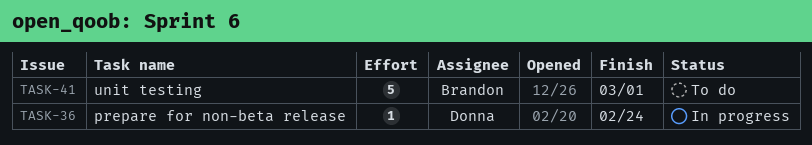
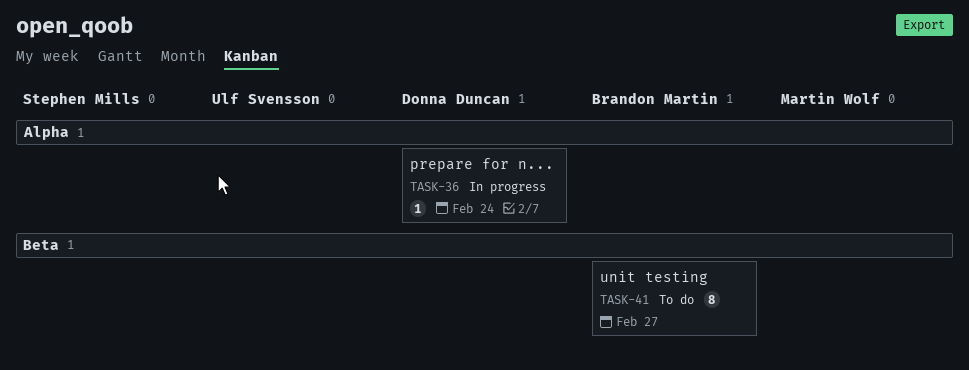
TASK-41, estimate: 5 -> 8
TASK-41, due: Mar 1 -> Feb 27

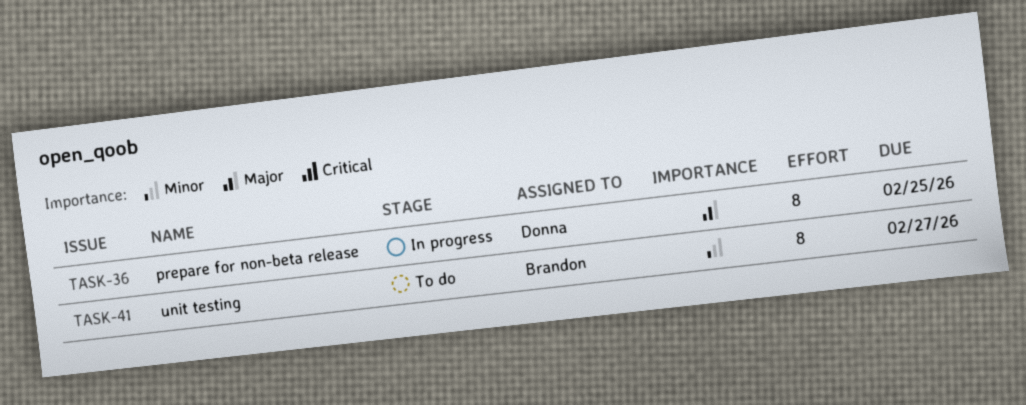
TASK-36, estimate: 1 -> 8
TASK-36, due: Feb 24 -> Feb 25

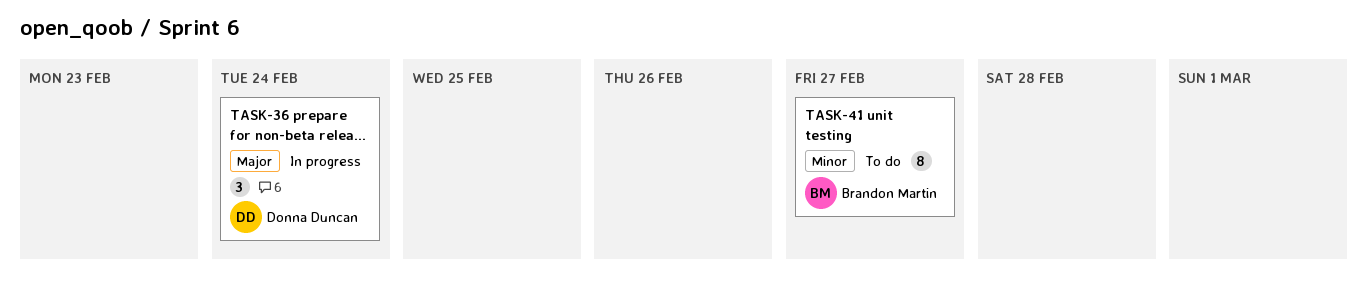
TASK-36, estimate: 8 -> 3
TASK-36, due: Feb 25 -> Feb 24

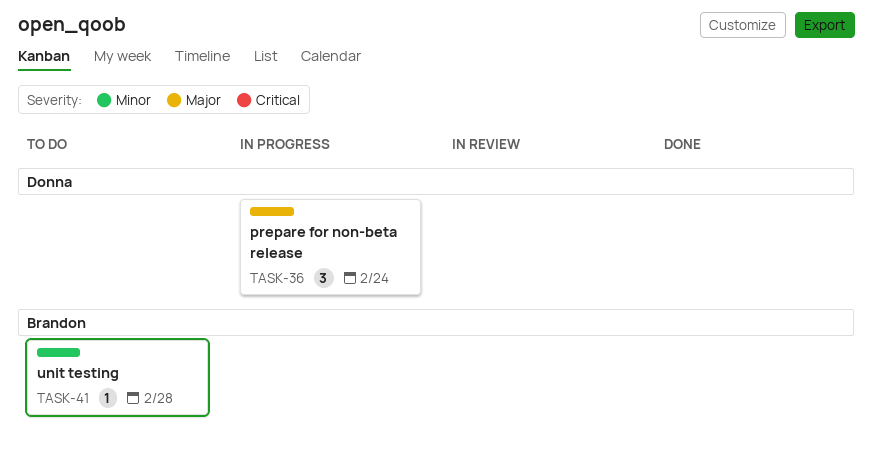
TASK-41, estimate: 8 -> 1
TASK-41, due: Feb 27 -> Feb 28

